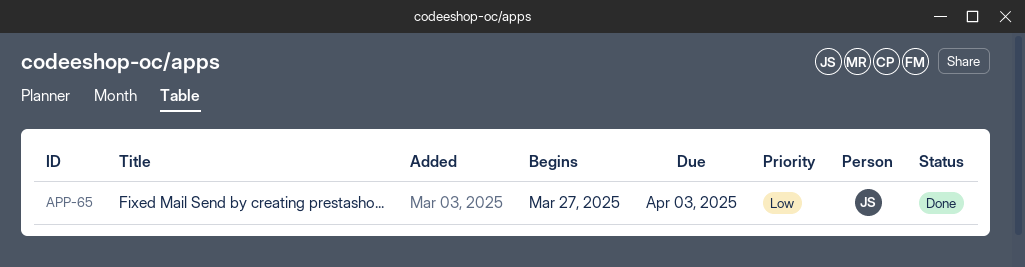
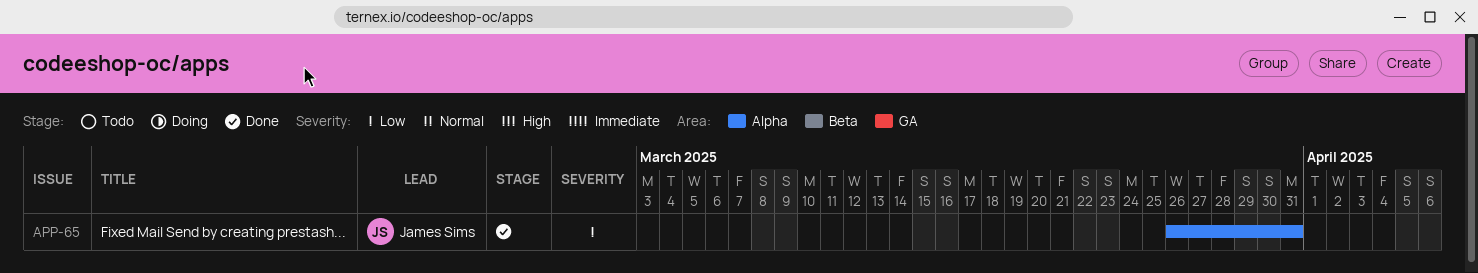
APP-65, start: Mar 27 -> Mar 26
APP-65, due: Apr 3 -> Mar 31

